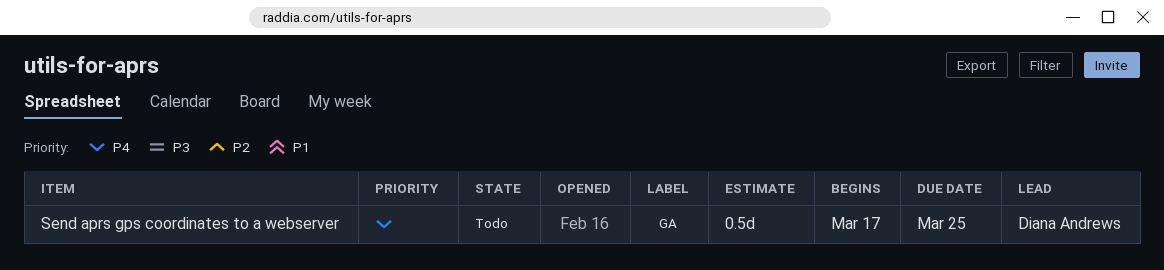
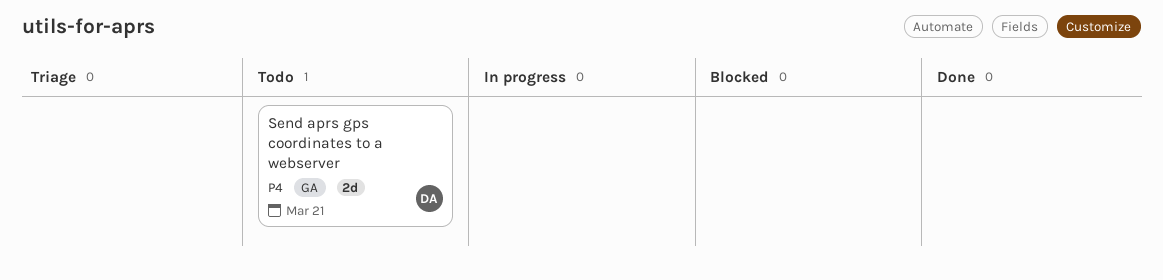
Send aprs gps coordinates to a webserver, estimate: 0.5d -> 2d
Send aprs gps coordinates to a webserver, due: Mar 25 -> Mar 21

